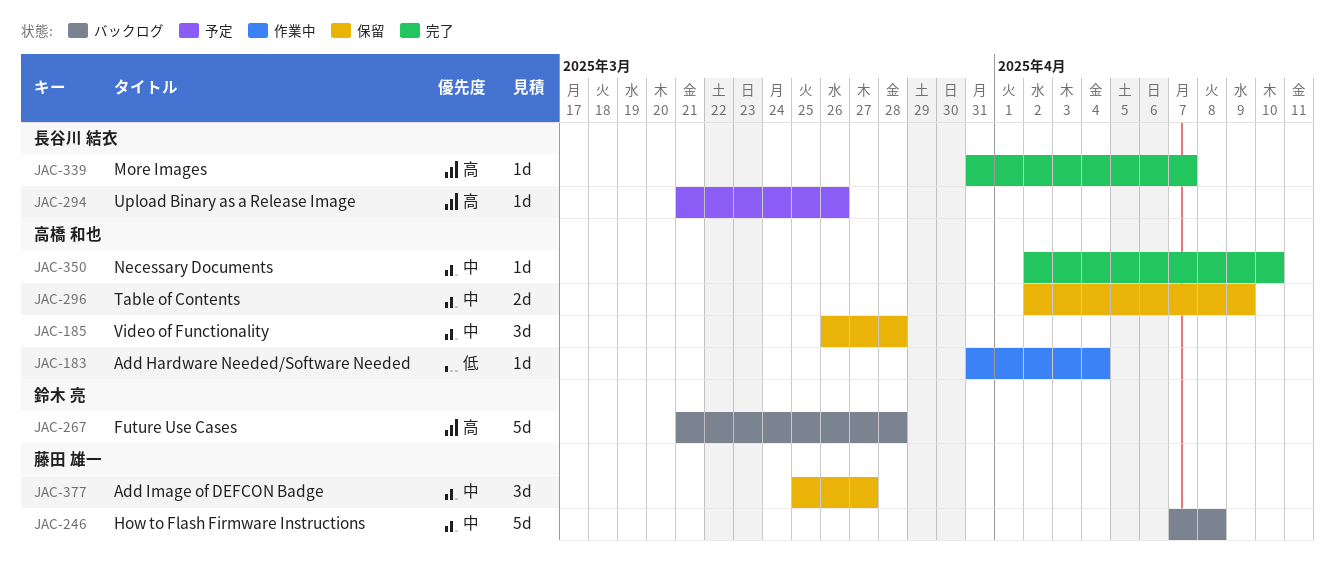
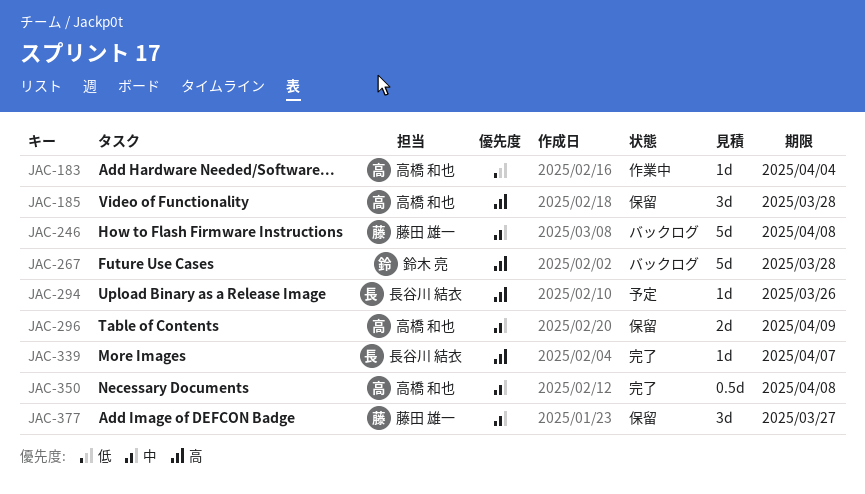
JAC-185, priority: 中 -> 高
JAC-350, estimate: 1d -> 0.5d
JAC-350, due: Apr 10 -> Apr 8

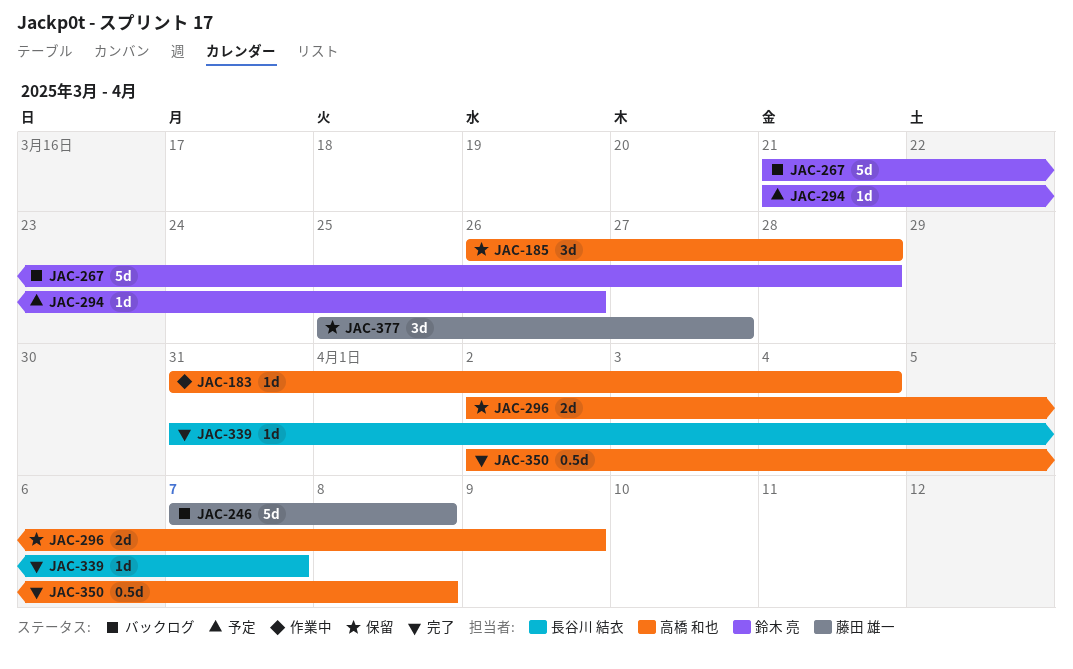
JAC-294, owner: 長谷川 結衣 -> 鈴木 亮

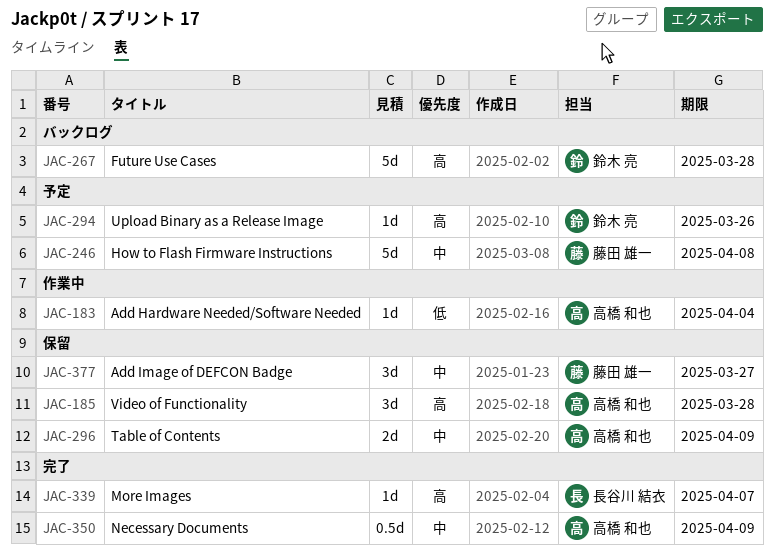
JAC-246, status: バックログ -> 予定
JAC-350, due: Apr 8 -> Apr 9

